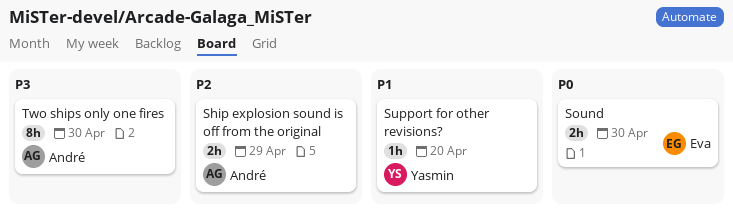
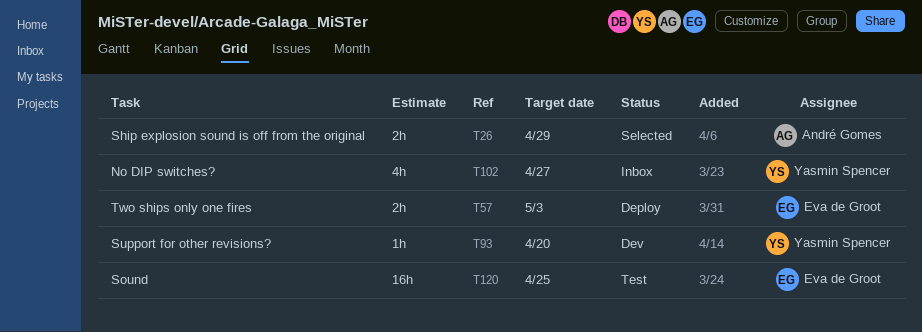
No DIP switches?: none -> present
Sound, estimate: 2h -> 16h
Sound, due: Apr 30 -> Apr 25
Two ships only one fires, owner: André Gomes -> Eva de Groot
Two ships only one fires, estimate: 8h -> 2h
Two ships only one fires, due: Apr 30 -> May 3

